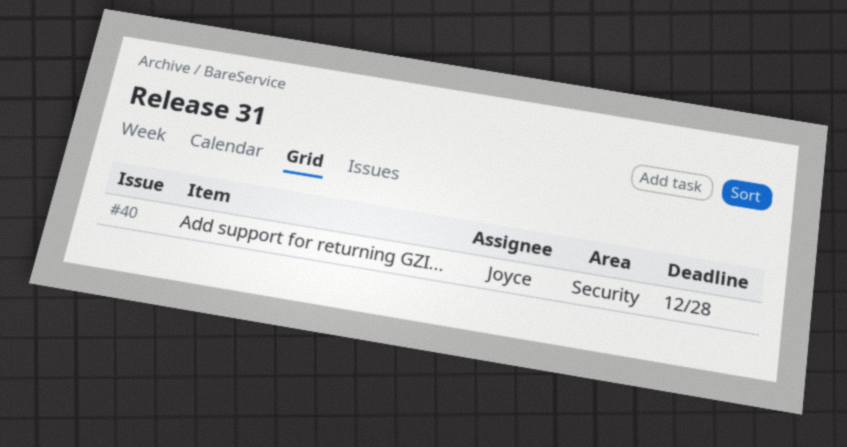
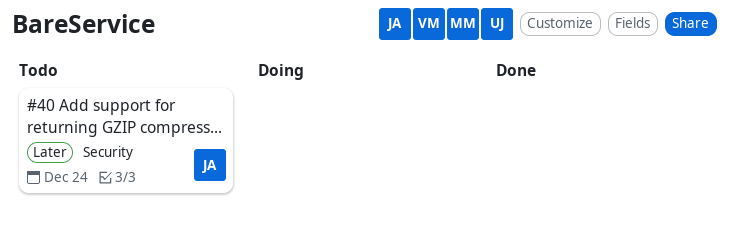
#40, due: Dec 28 -> Dec 24

